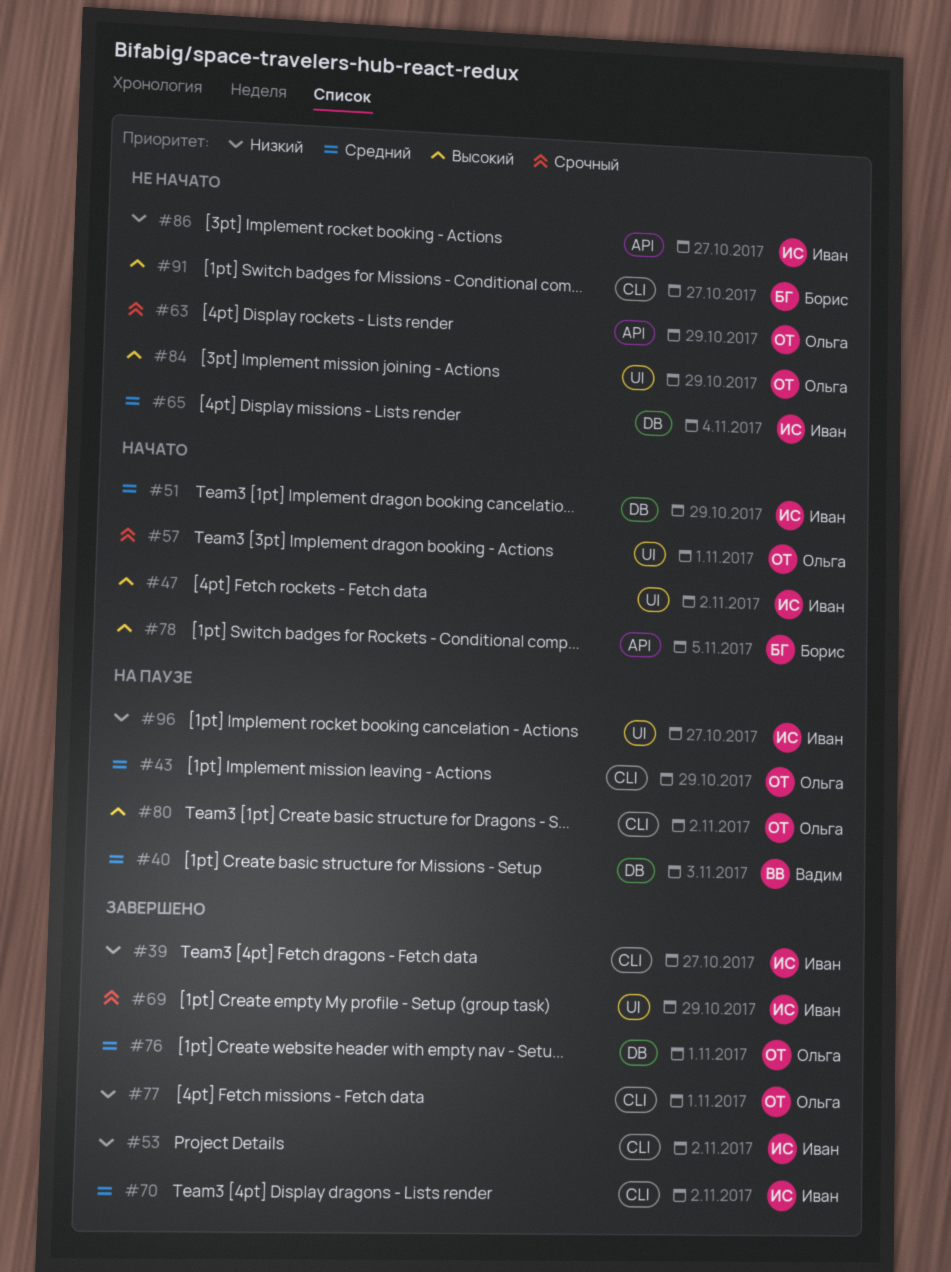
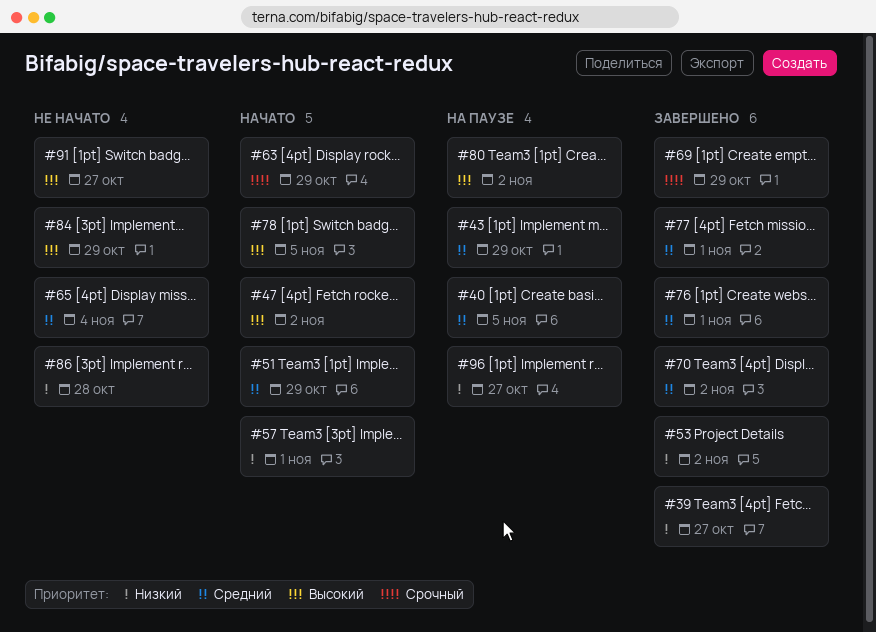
#40, due: Nov 3 -> Nov 5
#57, priority: Срочный -> Низкий
#63, status: Не начато -> Начато
#77, priority: Низкий -> Средний
#86, due: Oct 27 -> Oct 28

